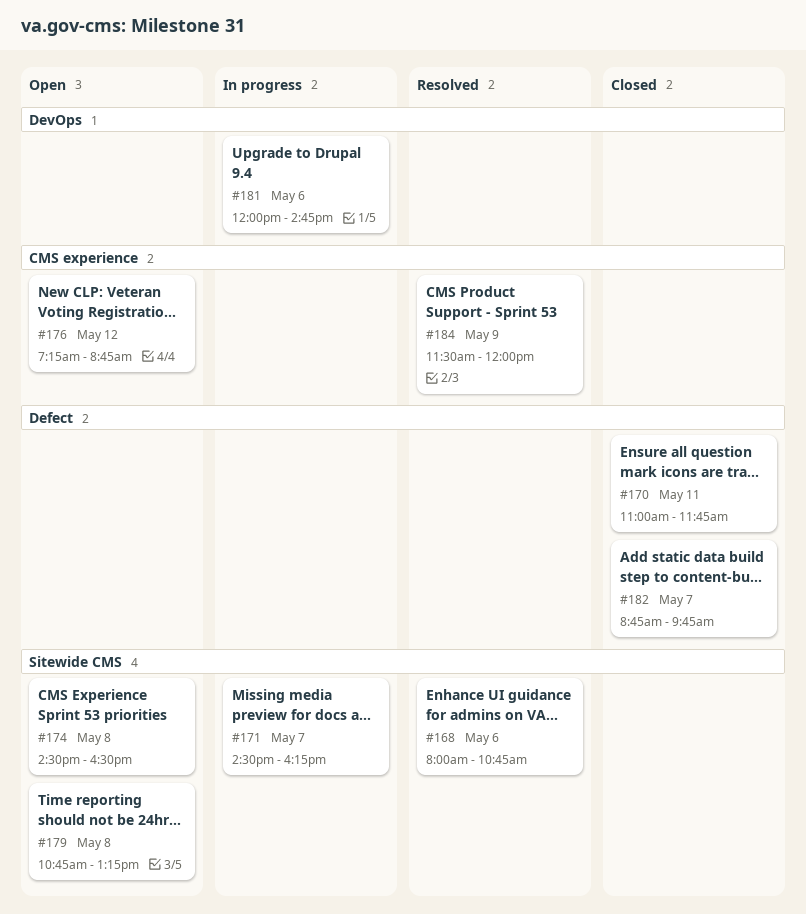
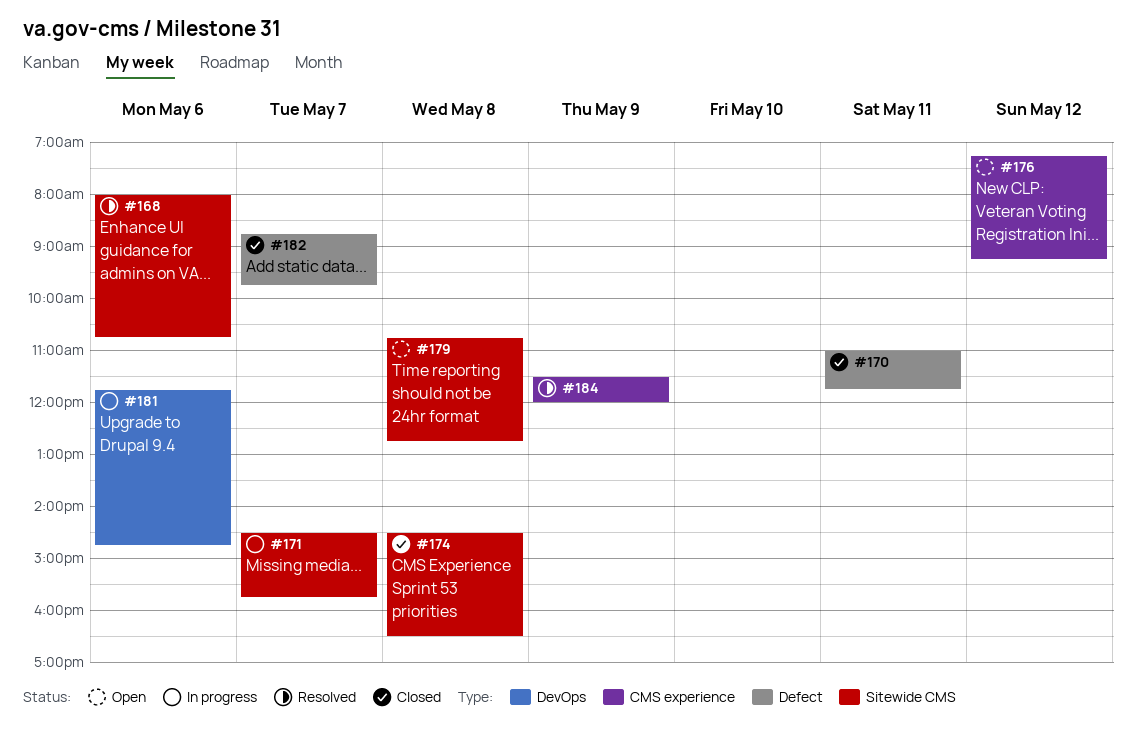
#171, ends: 16:15 -> 15:45
#174, status: Open -> Closed
#176, ends: 08:45 -> 09:15
#179, ends: 13:15 -> 12:45
#181, begins: 12:00 -> 11:45

